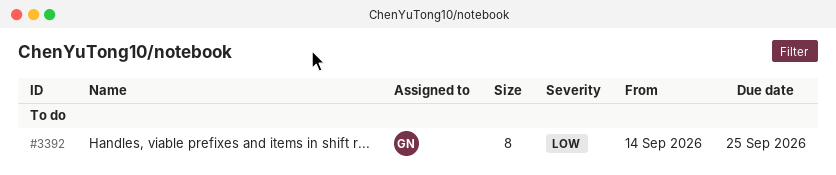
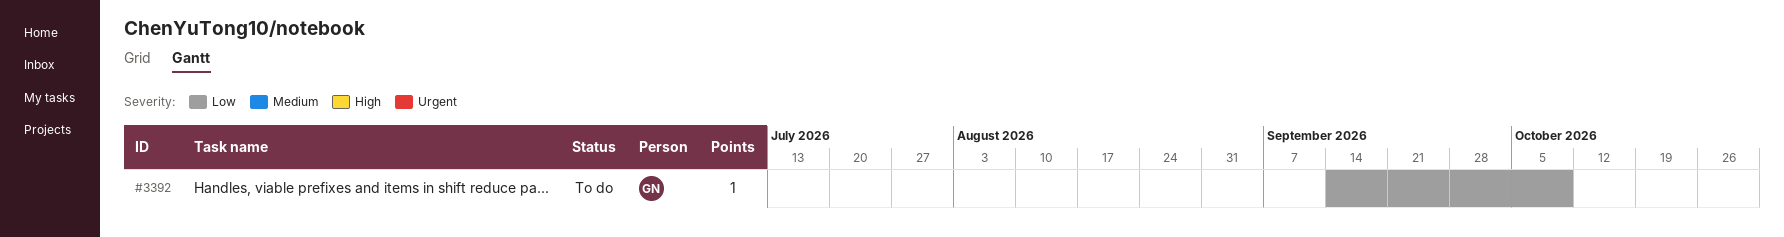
#3392, estimate: 8 -> 1
#3392, due: Sep 25 -> Oct 9

